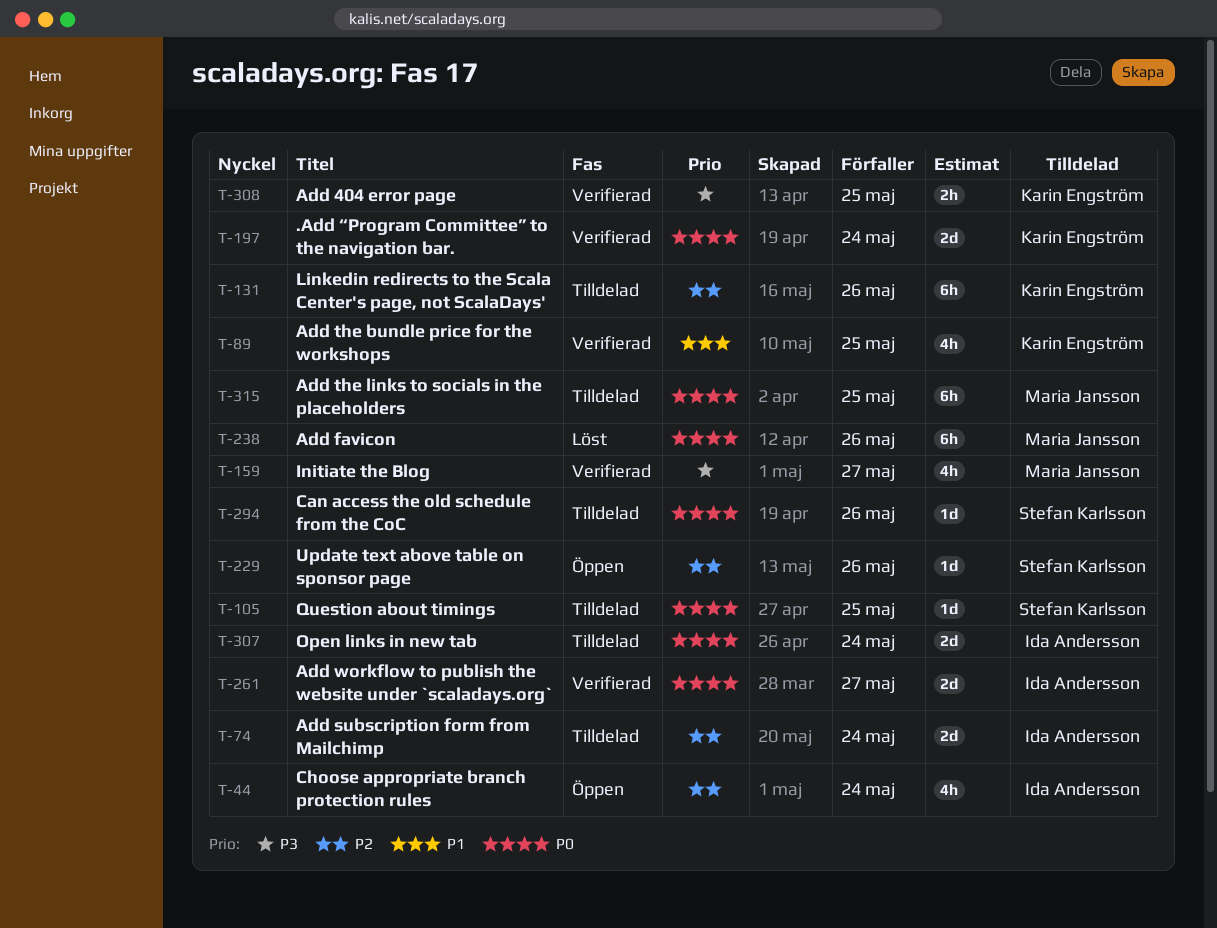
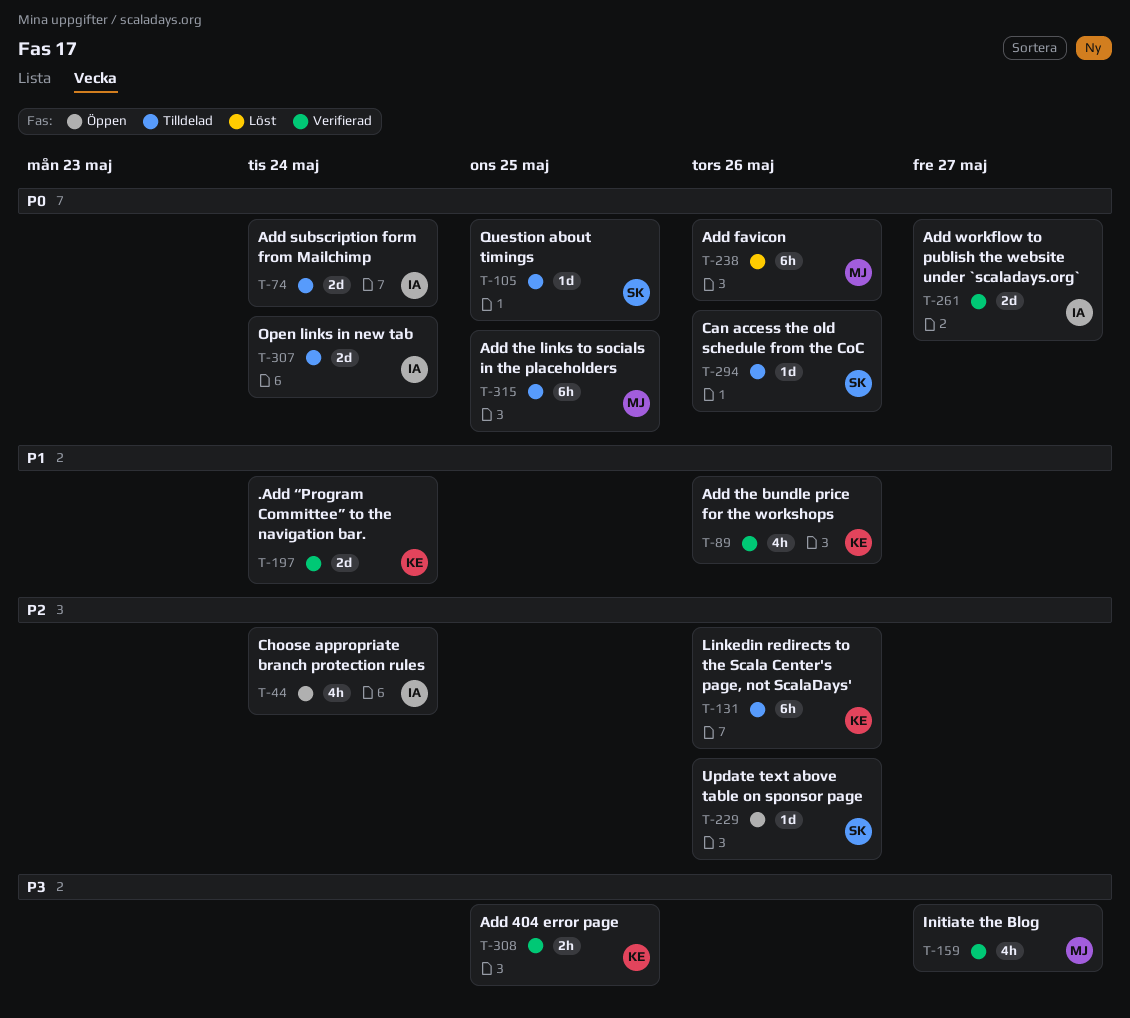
T-74, priority: P2 -> P0
T-89, due: May 25 -> May 26
T-197, priority: P0 -> P1

